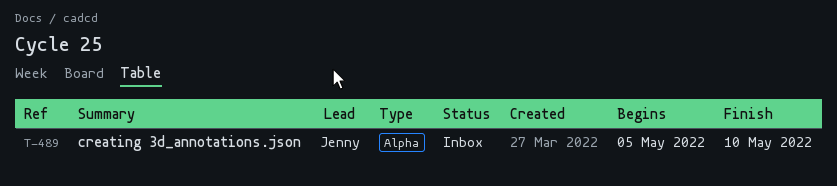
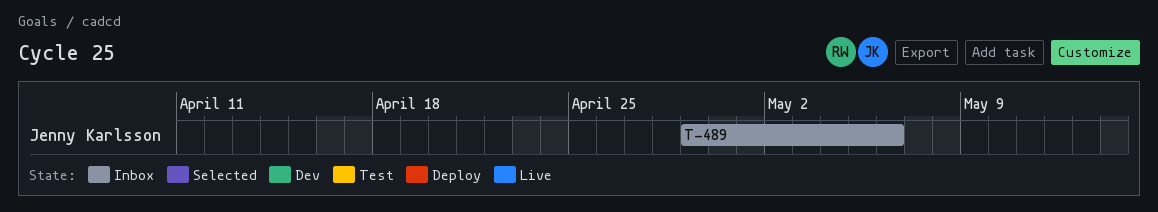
T-489, start: May 5 -> Apr 29
T-489, due: May 10 -> May 6

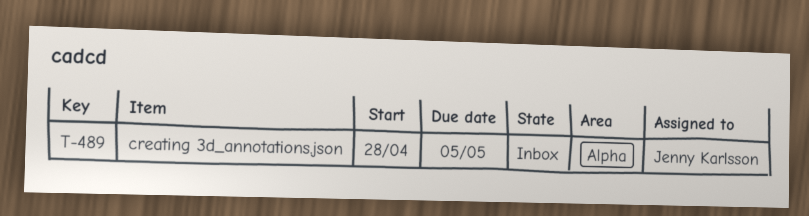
T-489, start: Apr 29 -> Apr 28
T-489, due: May 6 -> May 5

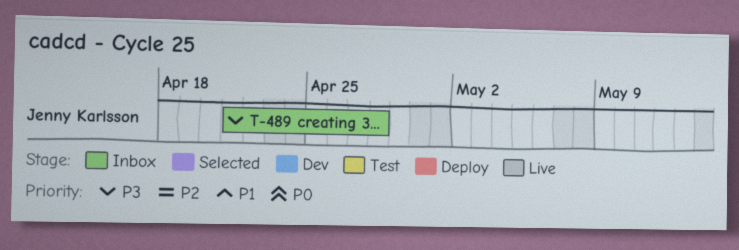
T-489, start: Apr 28 -> Apr 21
T-489, due: May 5 -> Apr 28

